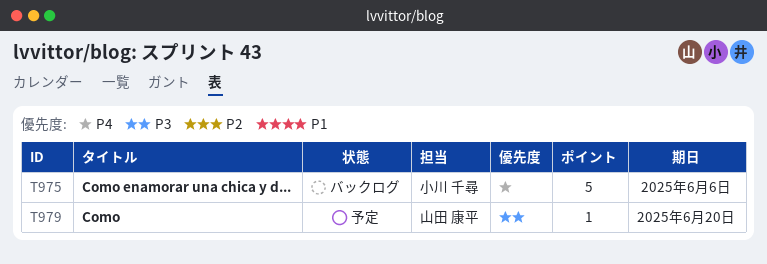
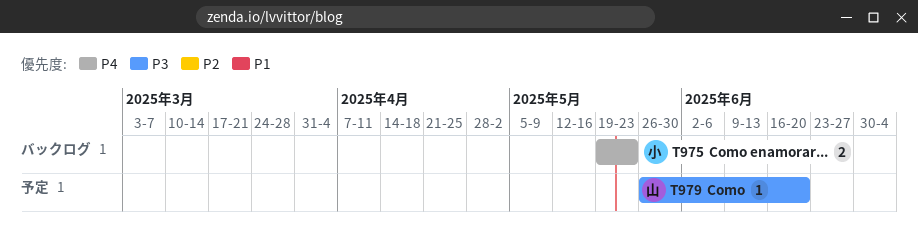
T975, estimate: 5 -> 2
T975, due: Jun 6 -> May 23

